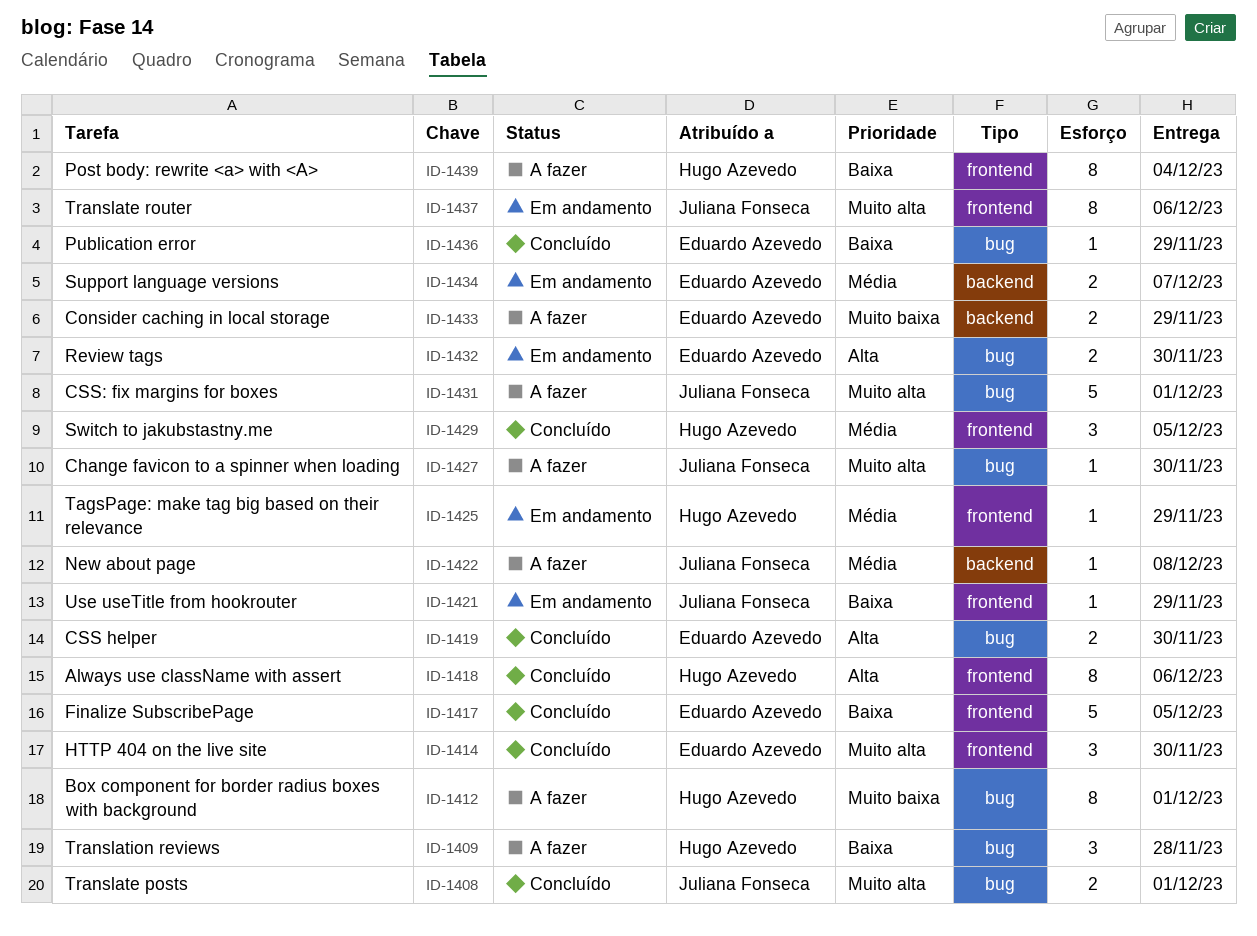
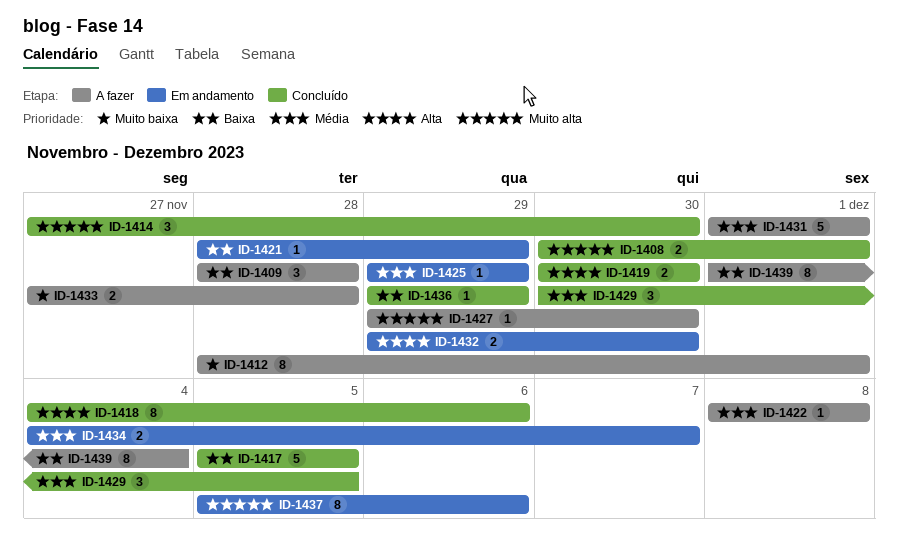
ID-1431, priority: Muito alta -> Média
ID-1433, due: Nov 29 -> Nov 28

